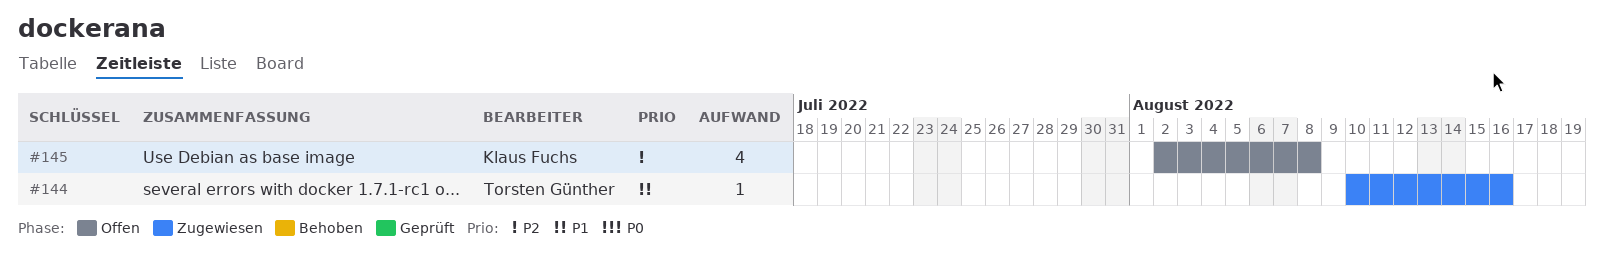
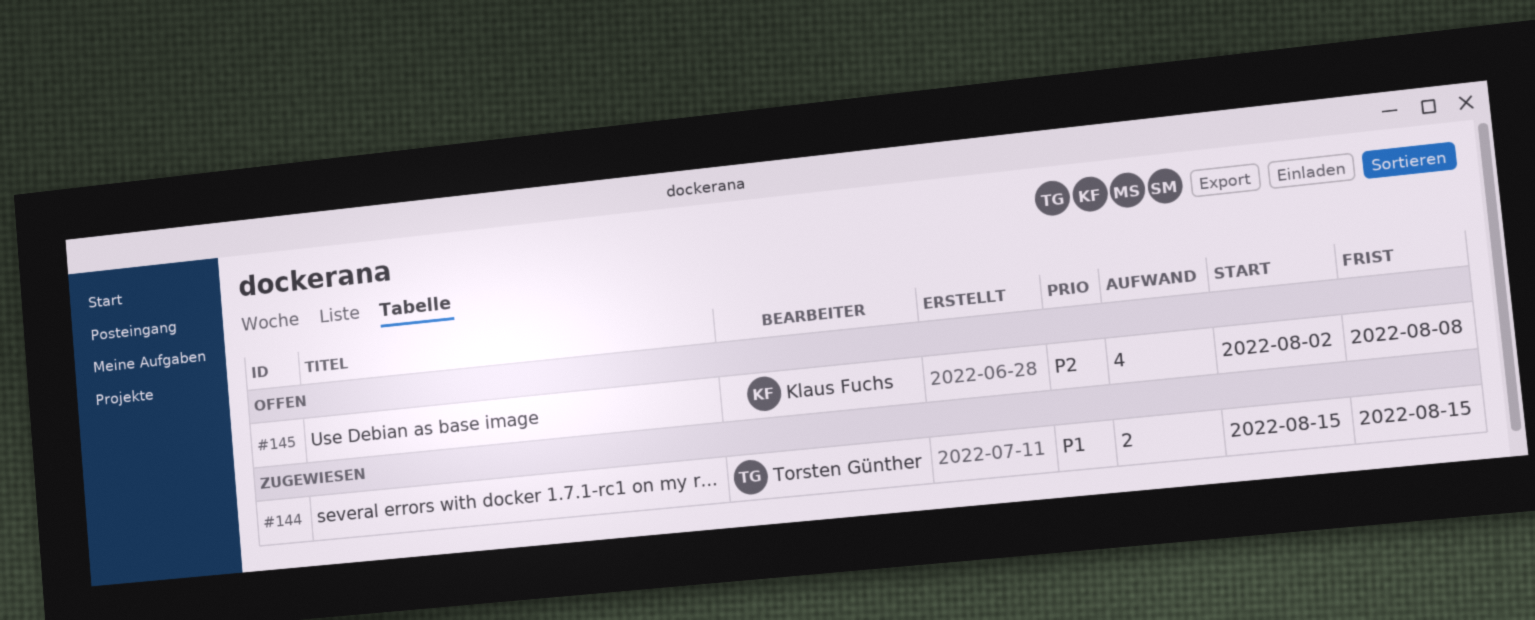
#144, estimate: 1 -> 2
#144, start: Aug 10 -> Aug 15
#144, due: Aug 16 -> Aug 15

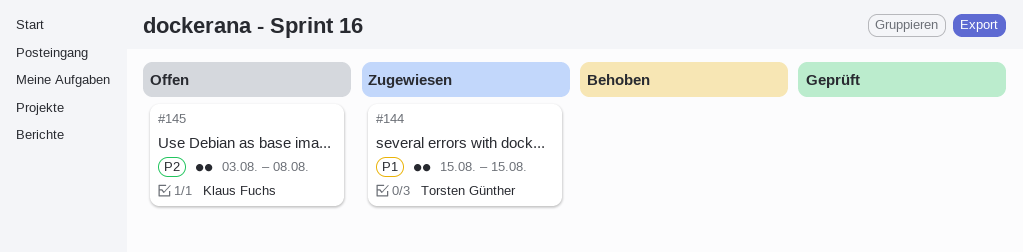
#145, estimate: 4 -> 2
#145, start: Aug 2 -> Aug 3

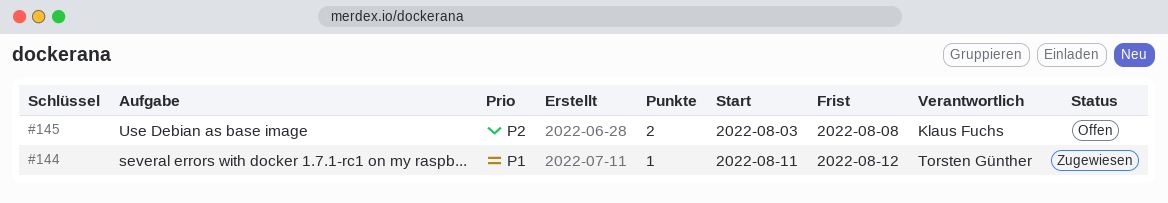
#144, estimate: 2 -> 1
#144, start: Aug 15 -> Aug 11
#144, due: Aug 15 -> Aug 12

